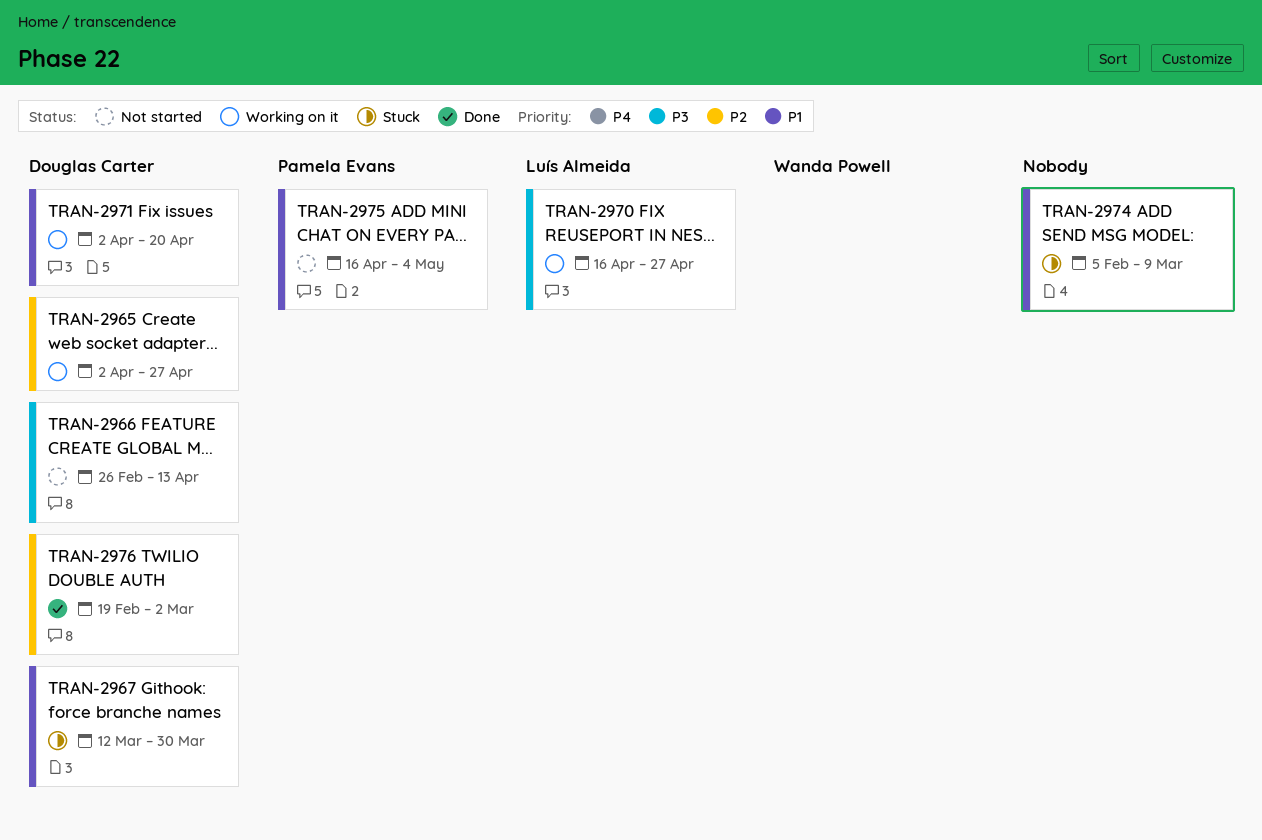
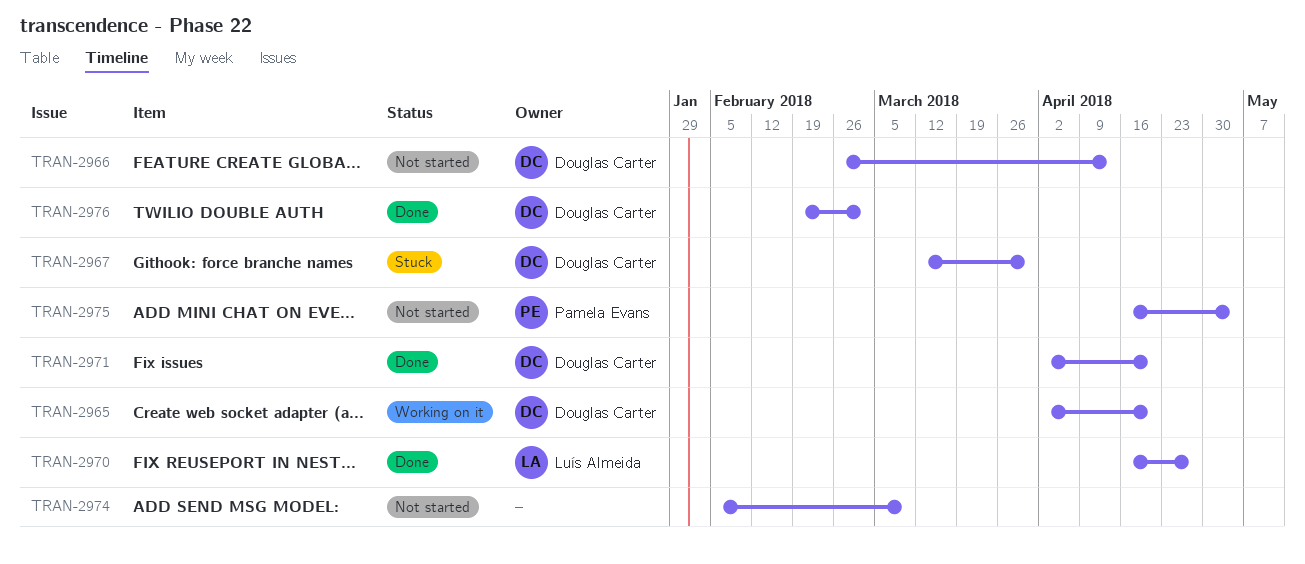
TRAN-2965, due: Apr 27 -> Apr 20
TRAN-2970, status: Working on it -> Done
TRAN-2971, status: Working on it -> Done
TRAN-2974, status: Stuck -> Not started

